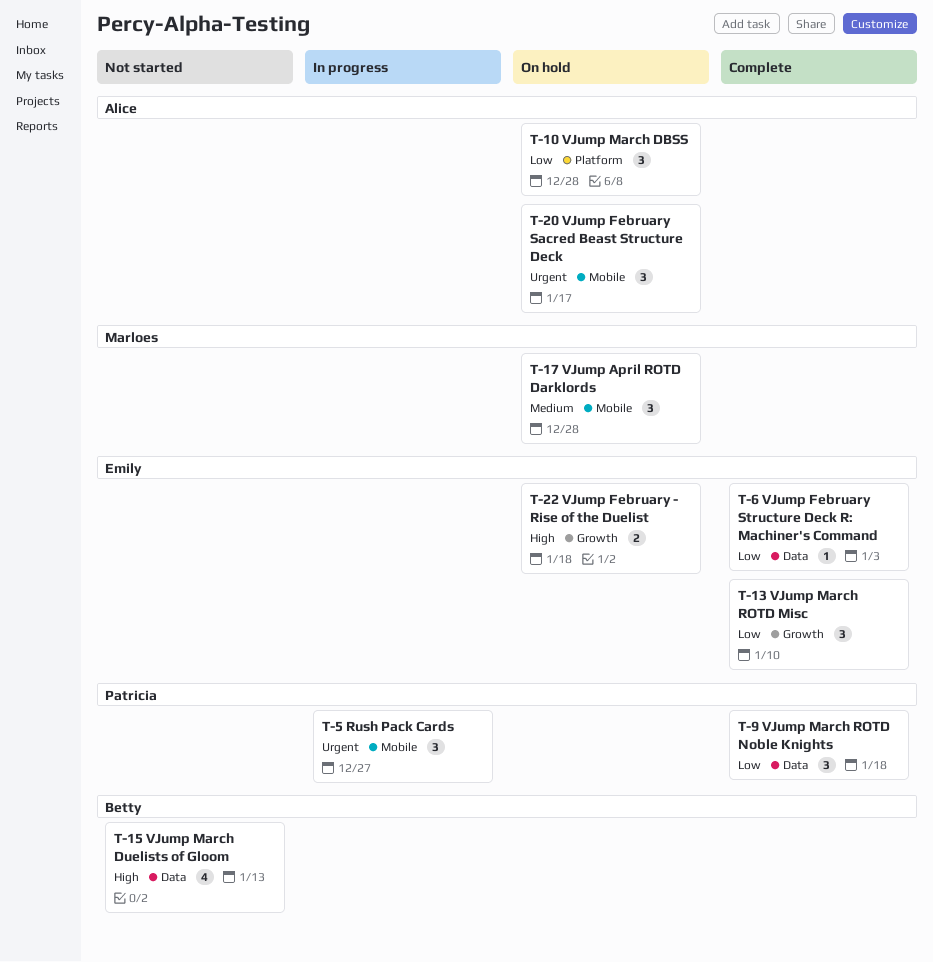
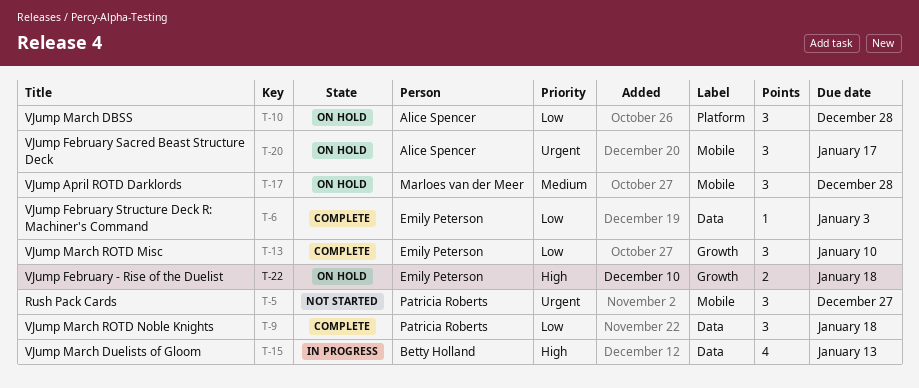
T-5, status: In progress -> Not started
T-15, status: Not started -> In progress

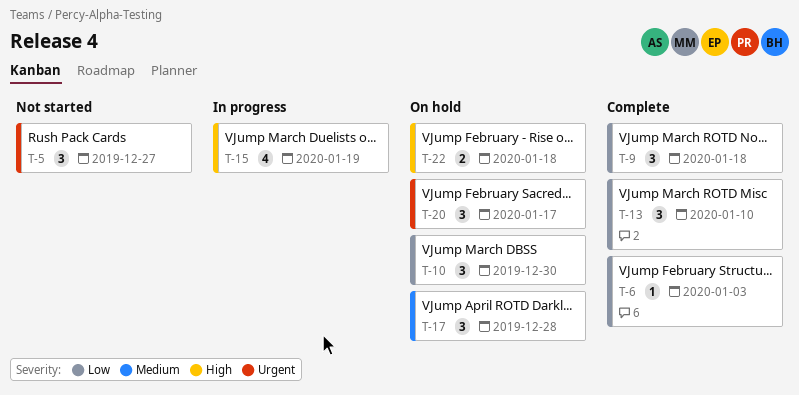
T-10, due: Dec 28 -> Dec 30
T-15, due: Jan 13 -> Jan 19

